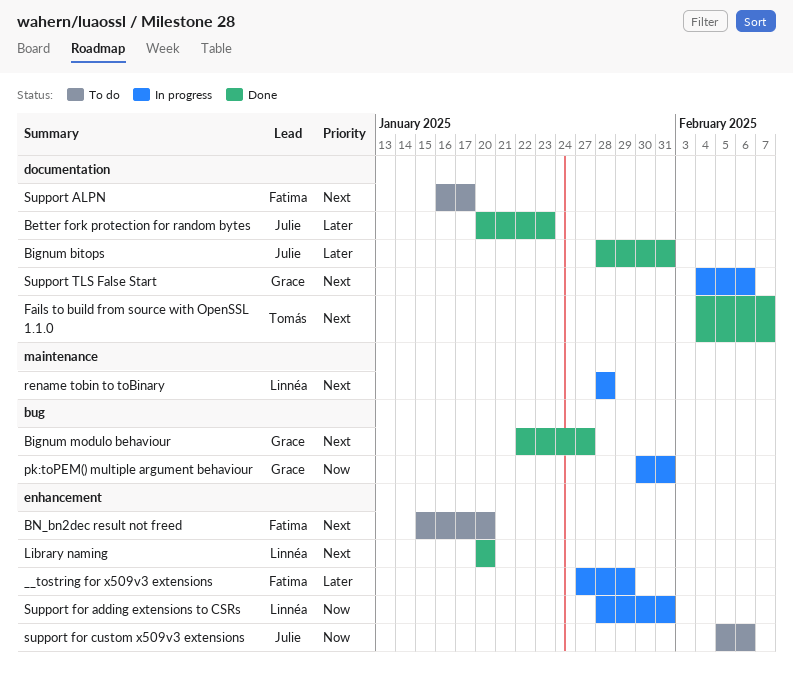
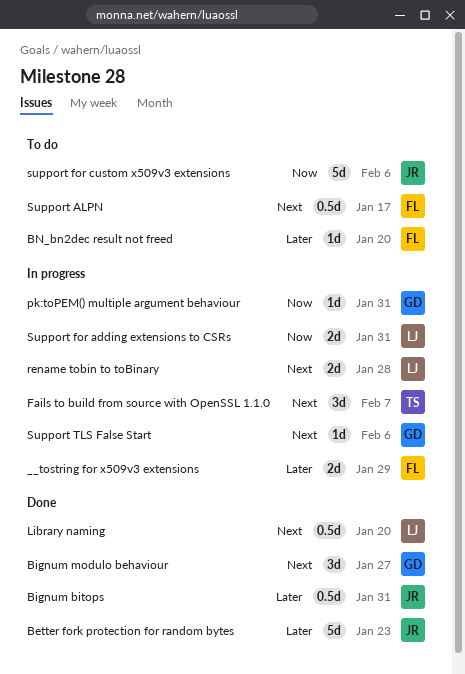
BN_bn2dec result not freed, priority: Next -> Later
Fails to build from source with OpenSSL 1.1.0, status: Done -> In progress

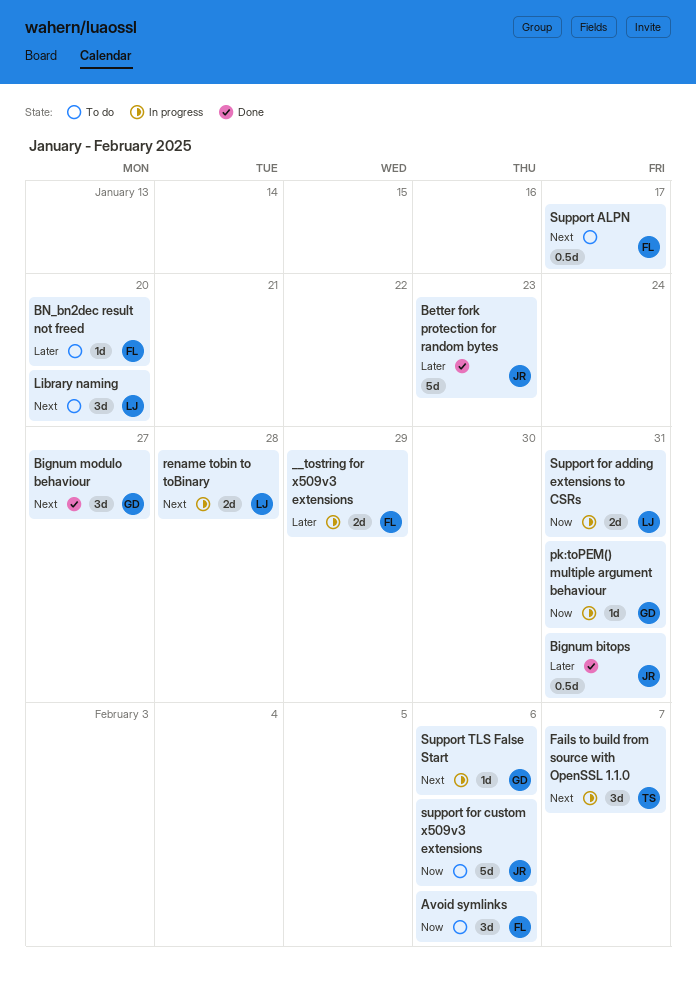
Avoid symlinks: none -> present
Library naming, status: Done -> To do
Library naming, estimate: 0.5d -> 3d

